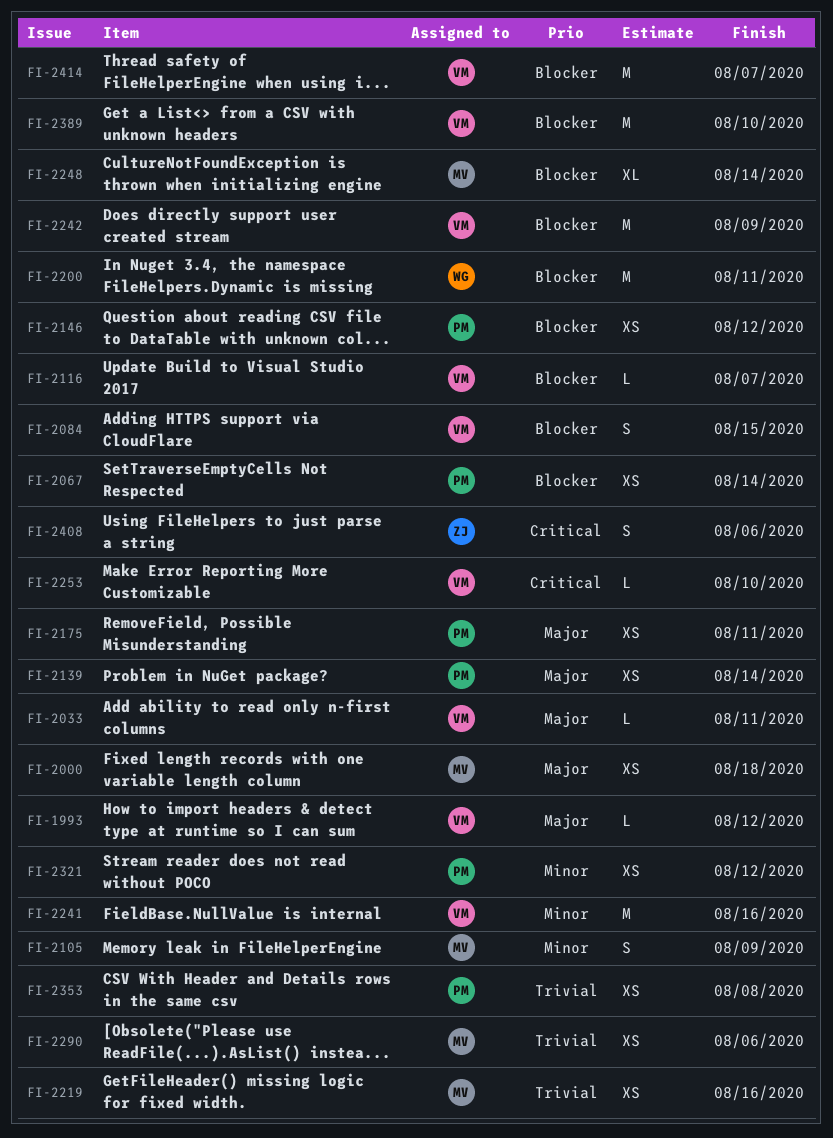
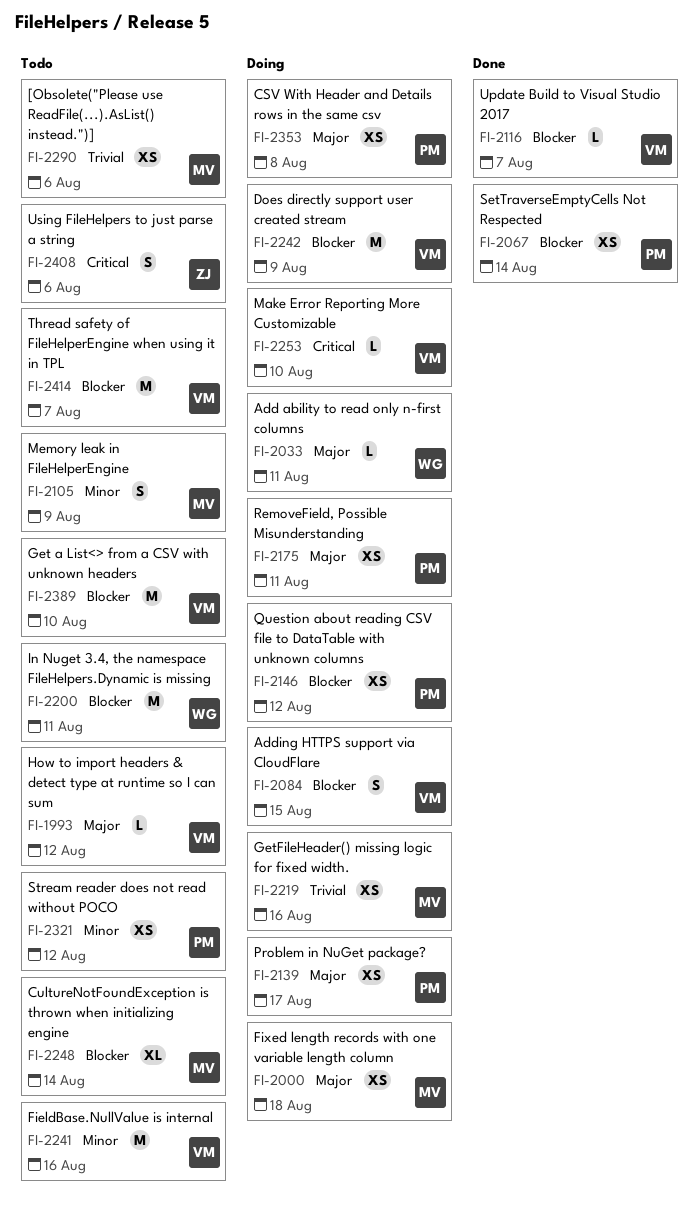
FI-2033, owner: VM -> WG
FI-2139, due: Aug 14 -> Aug 17
FI-2353, priority: Trivial -> Major

